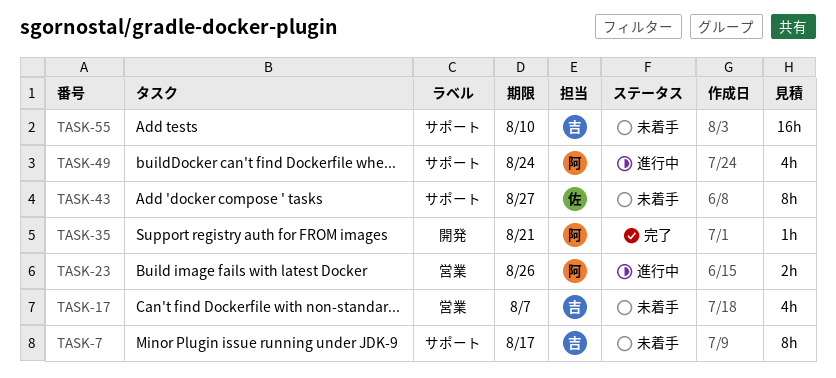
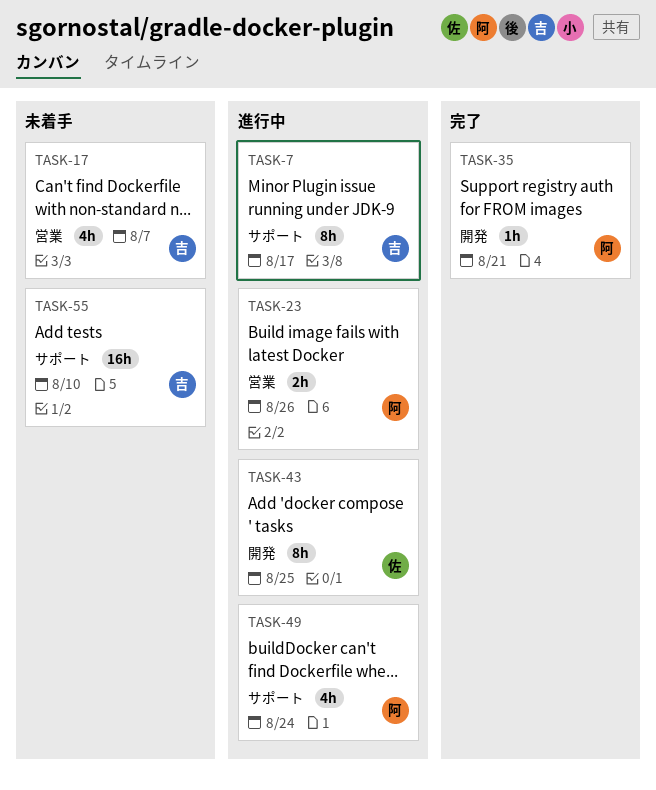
TASK-7, status: 未着手 -> 進行中
TASK-43, status: 未着手 -> 進行中
TASK-43, label: サポート -> 開発
TASK-43, due: Aug 27 -> Aug 25

